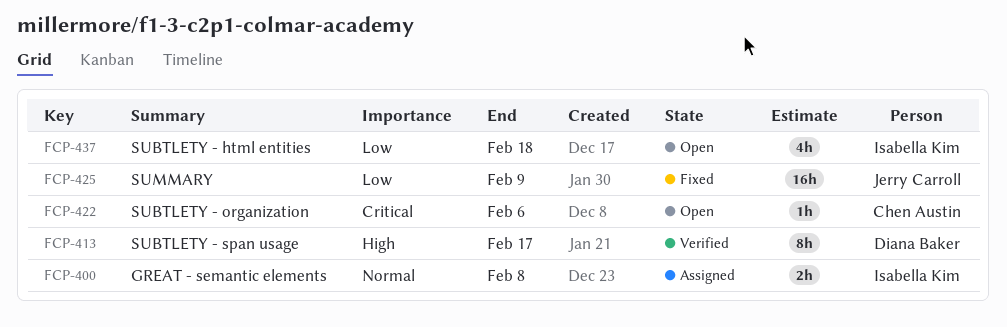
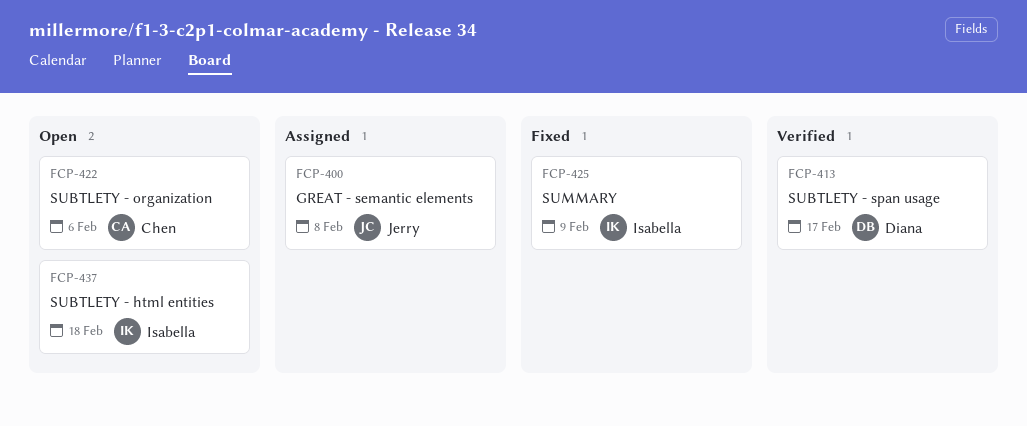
FCP-400, owner: Isabella Kim -> Jerry Carroll
FCP-425, owner: Jerry Carroll -> Isabella Kim

